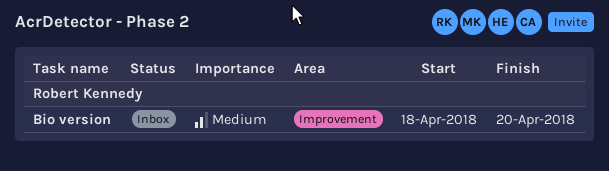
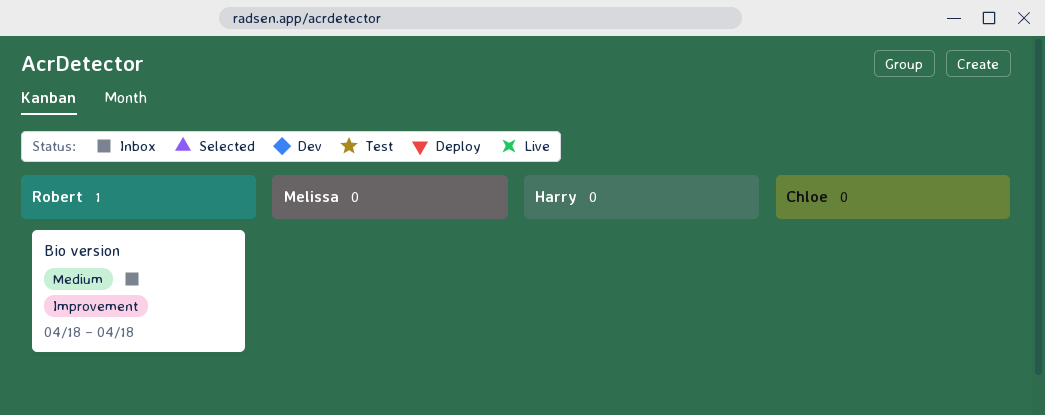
Bio version, due: Apr 20 -> Apr 18

